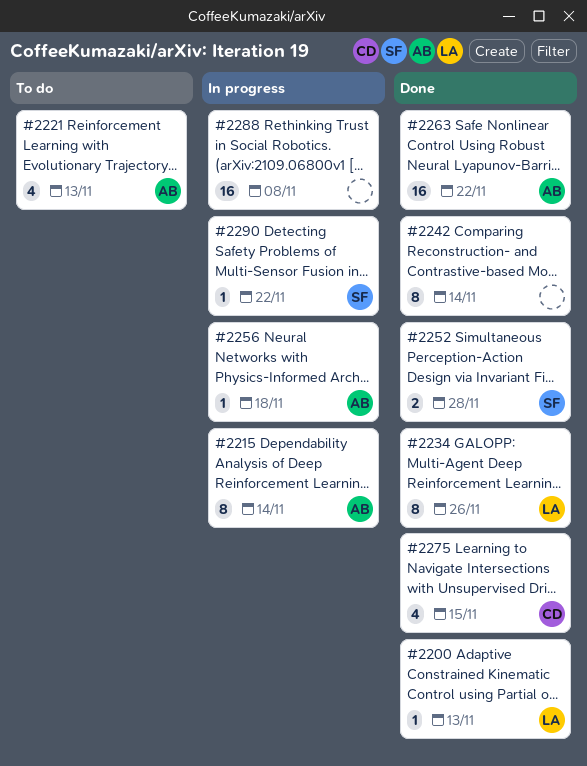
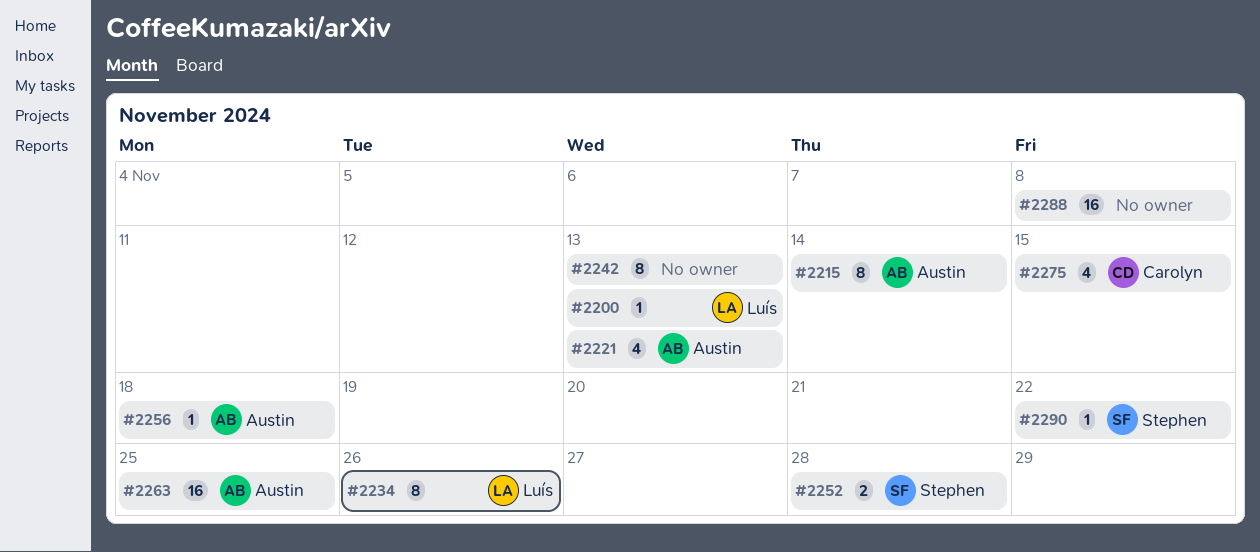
#2242, due: Nov 14 -> Nov 13
#2263, due: Nov 22 -> Nov 25

